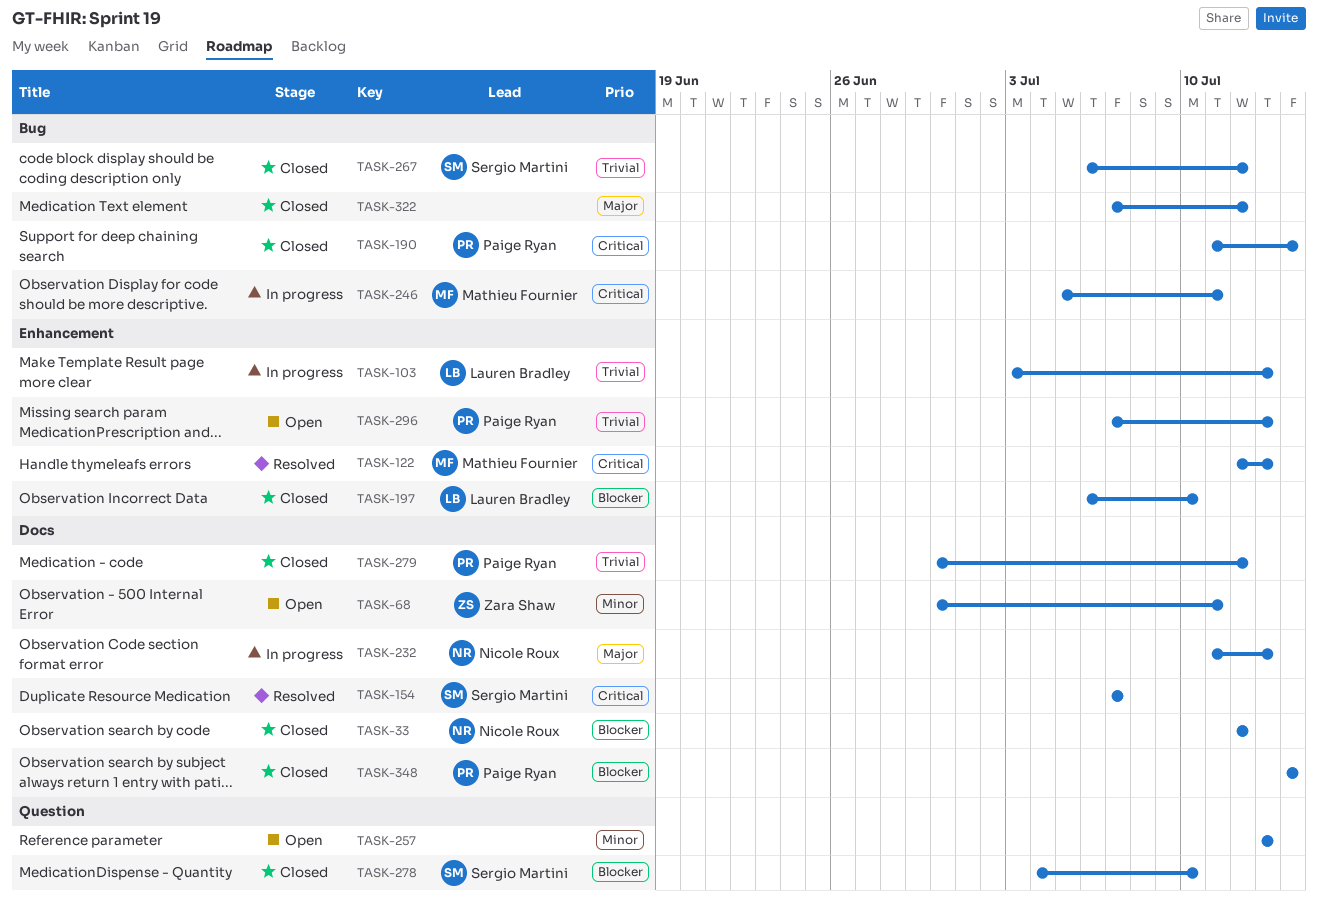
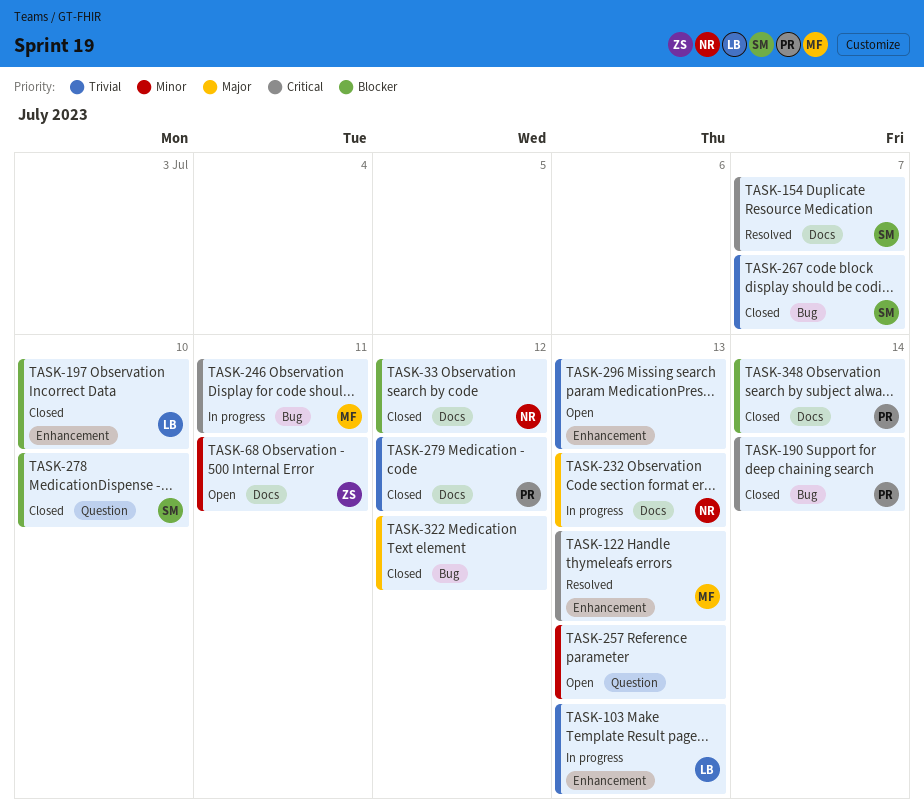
TASK-267, due: Jul 12 -> Jul 7
TASK-296, owner: Paige Ryan -> none

